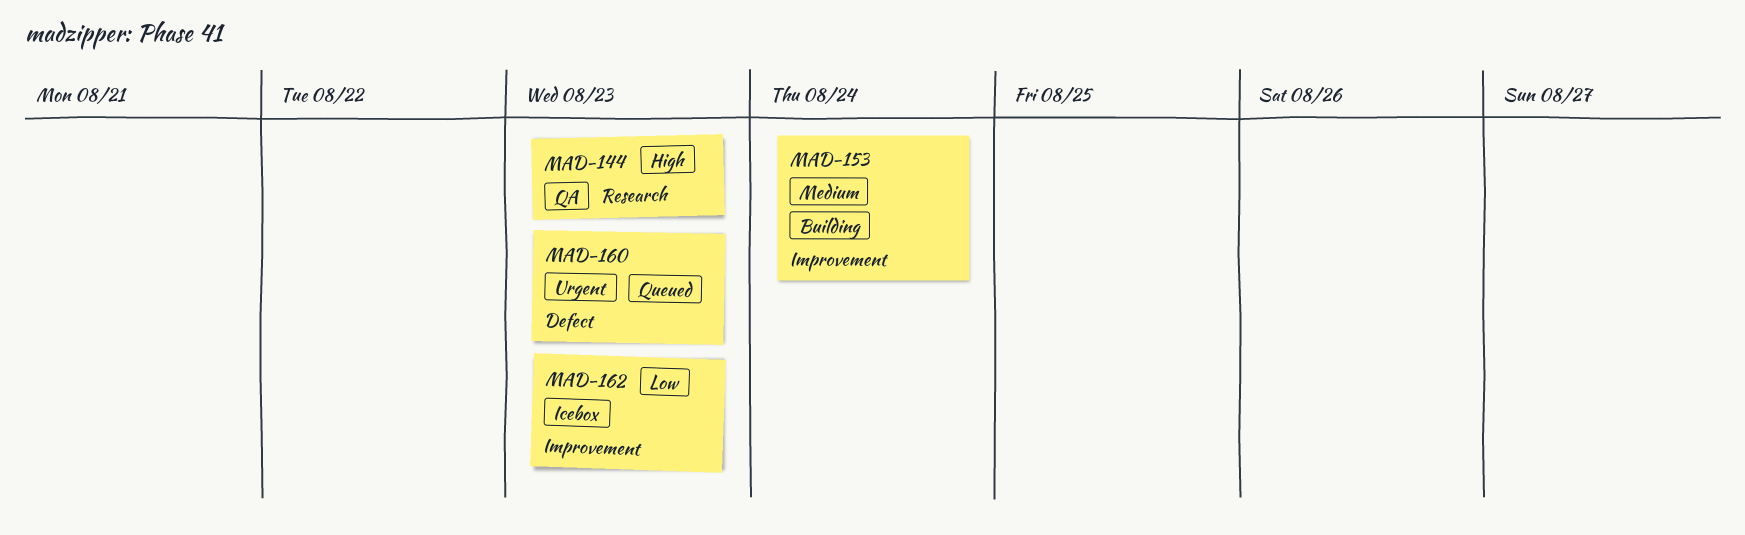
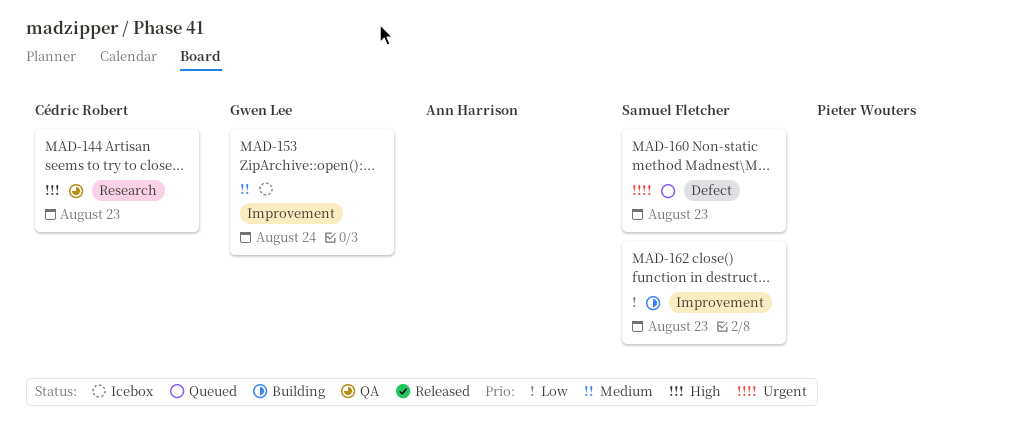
MAD-153, status: Building -> Icebox
MAD-162, status: Icebox -> Building

